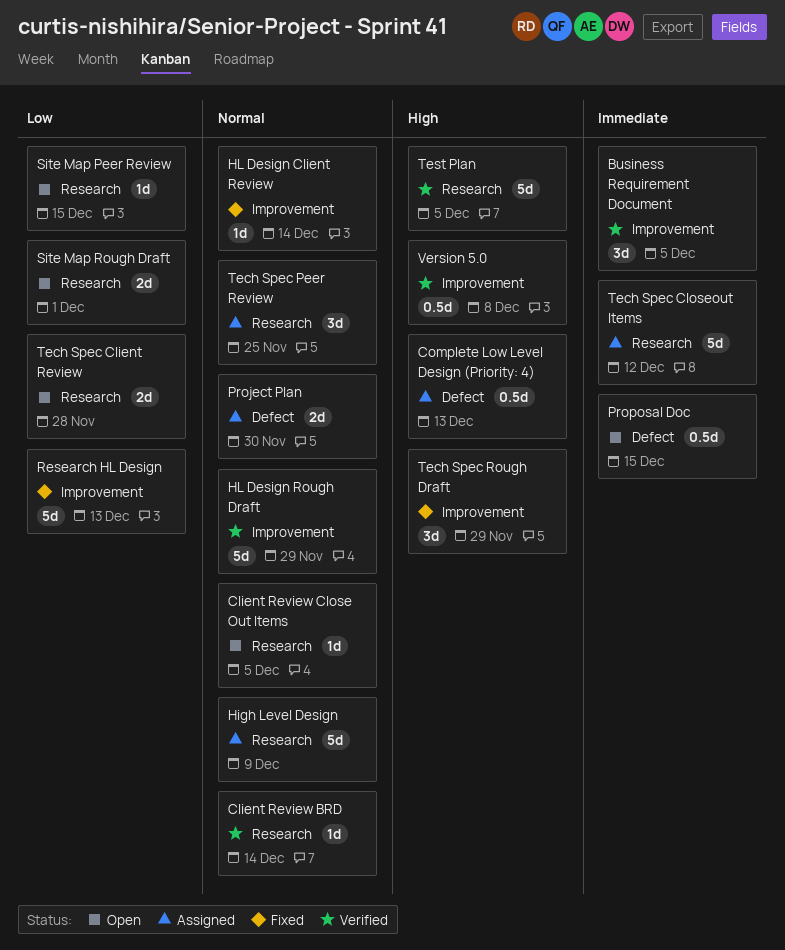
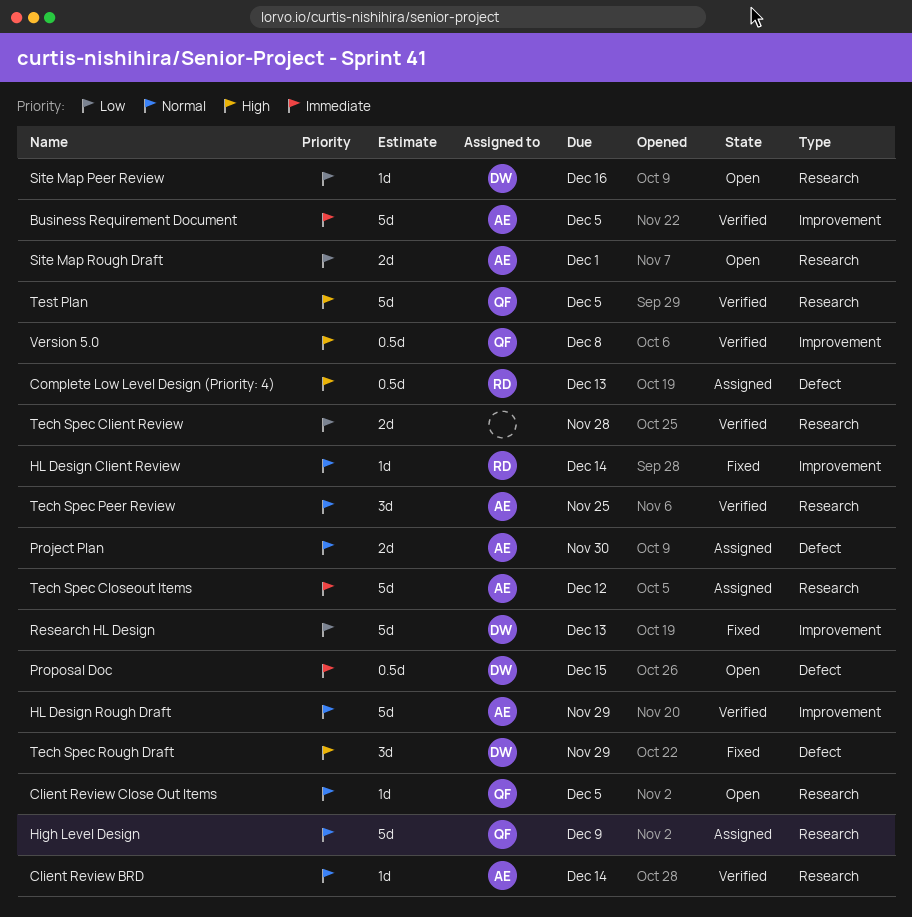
Business Requirement Document, estimate: 3d -> 5d
Site Map Peer Review, due: Dec 15 -> Dec 16
Tech Spec Client Review, status: Open -> Verified
Tech Spec Peer Review, status: Assigned -> Verified
Tech Spec Rough Draft, label: Improvement -> Defect

